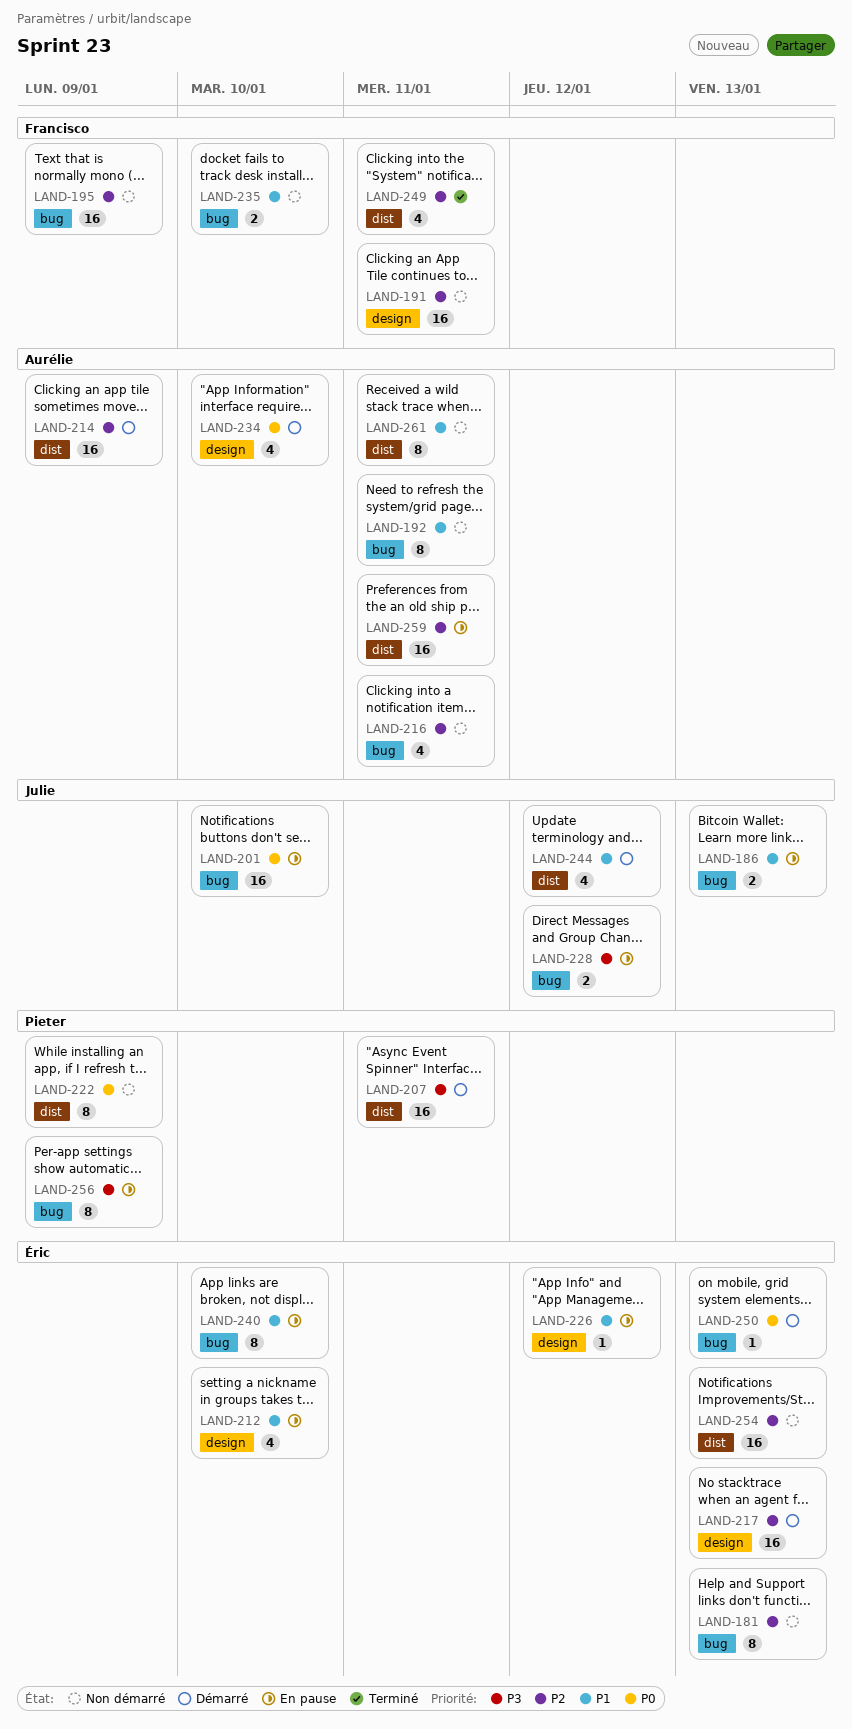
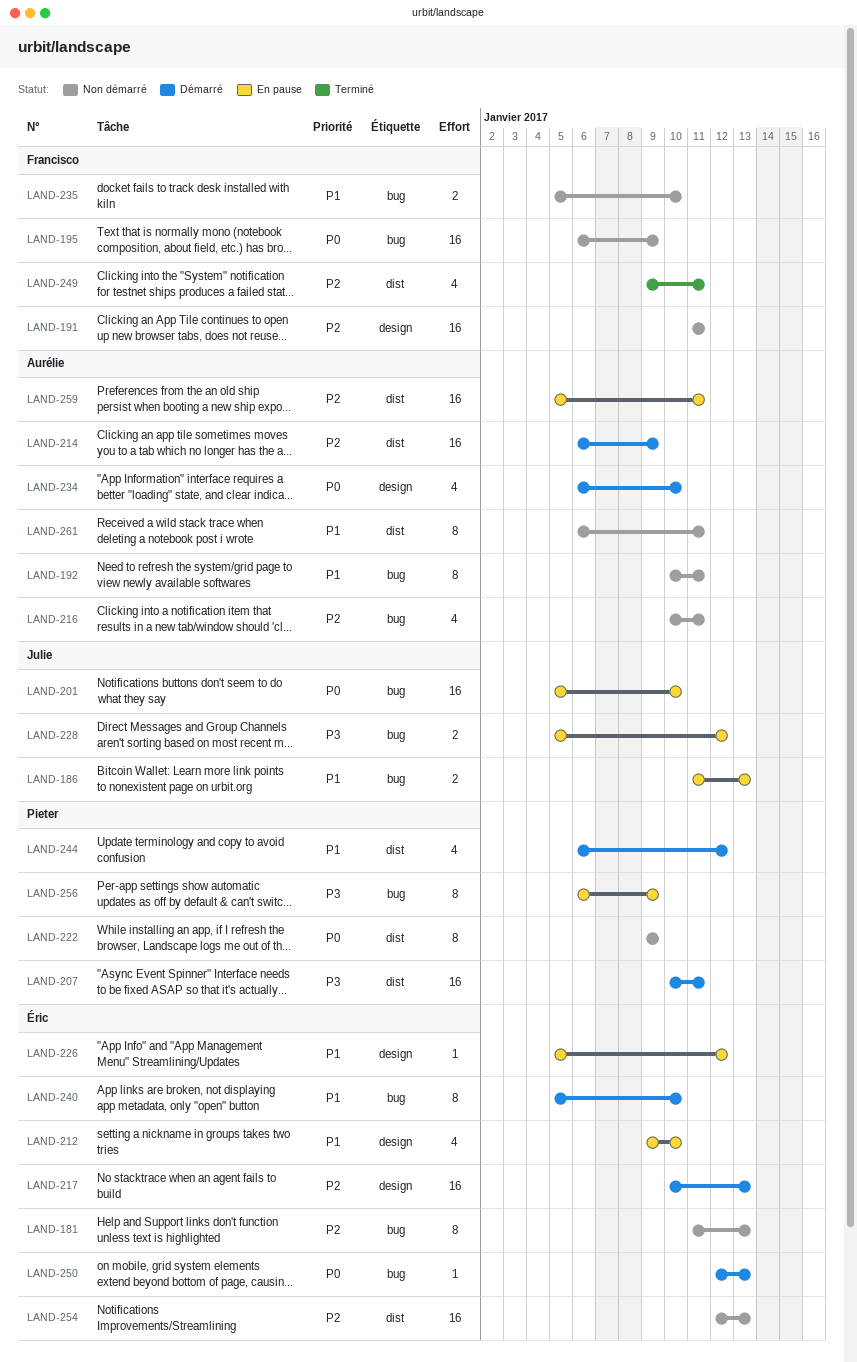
LAND-195, priority: P2 -> P0
LAND-240, status: En pause -> Démarré
LAND-244, owner: Julie -> Pieter

